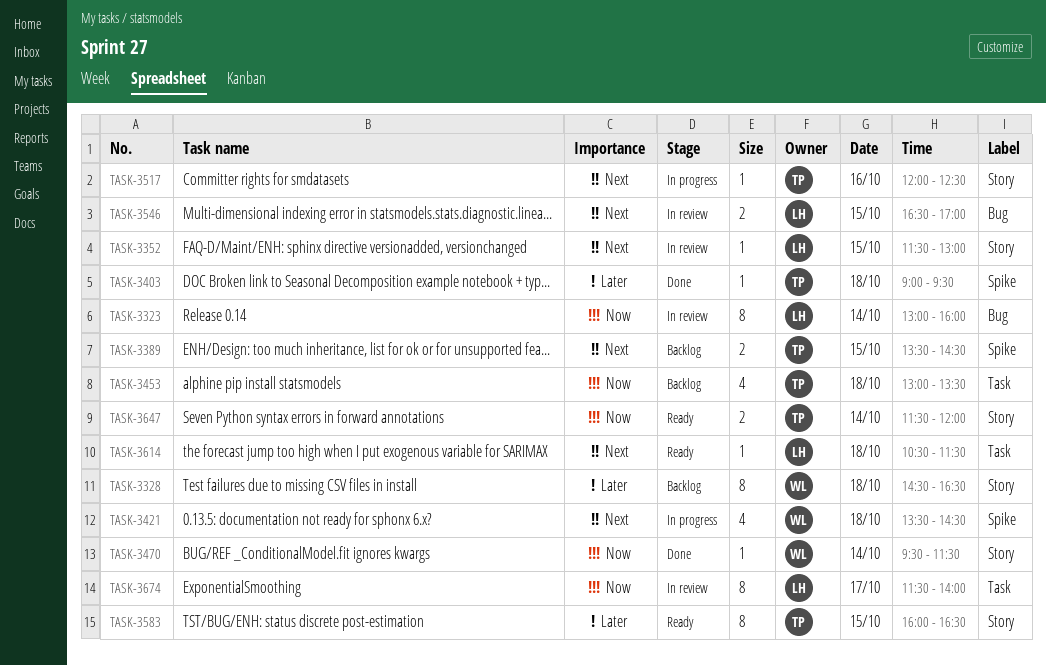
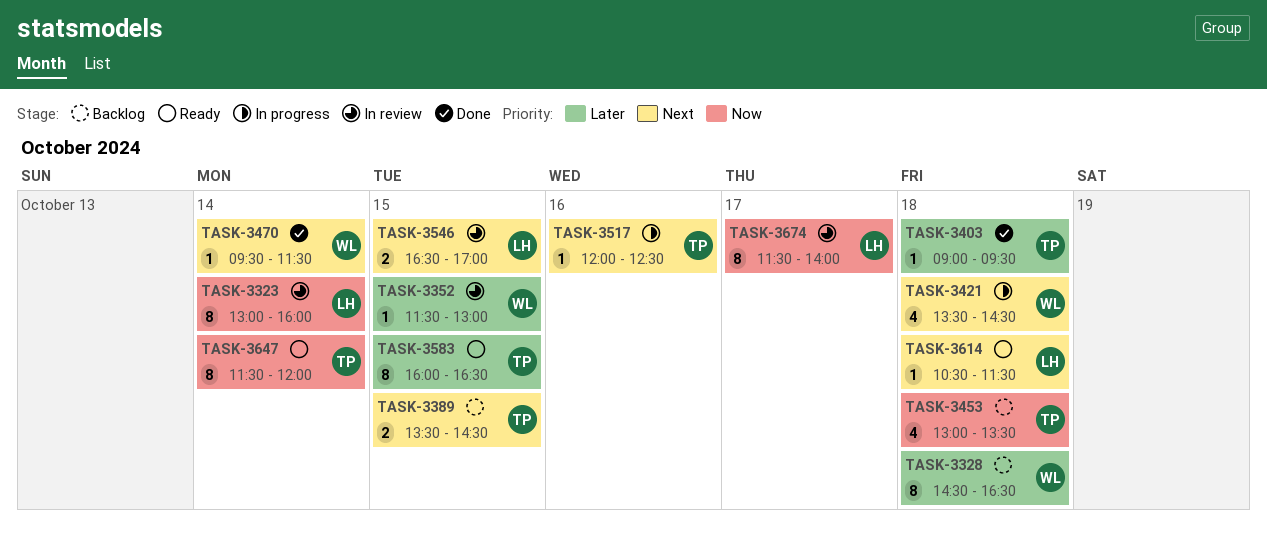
TASK-3352, owner: LH -> WL
TASK-3352, priority: Next -> Later
TASK-3470, priority: Now -> Next
TASK-3647, estimate: 2 -> 8

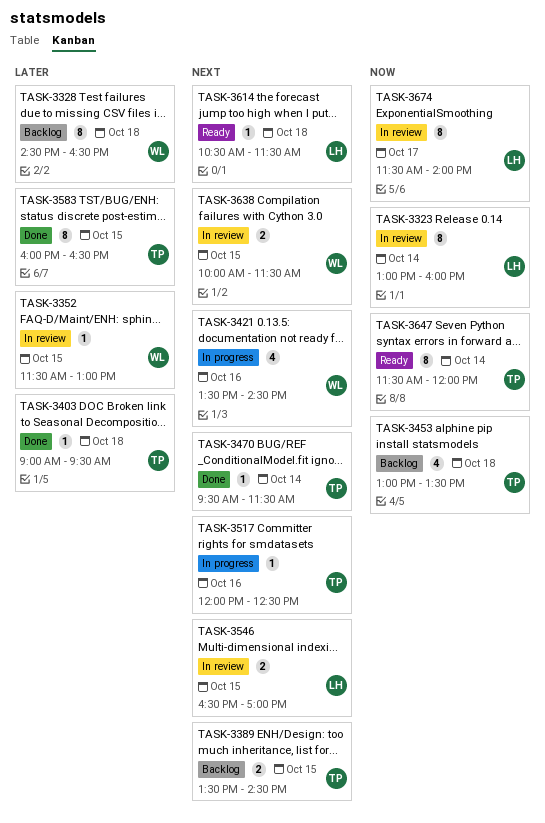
TASK-3421, day: Oct 18 -> Oct 16
TASK-3470, owner: WL -> TP
TASK-3583, status: Ready -> Done
TASK-3638: none -> present

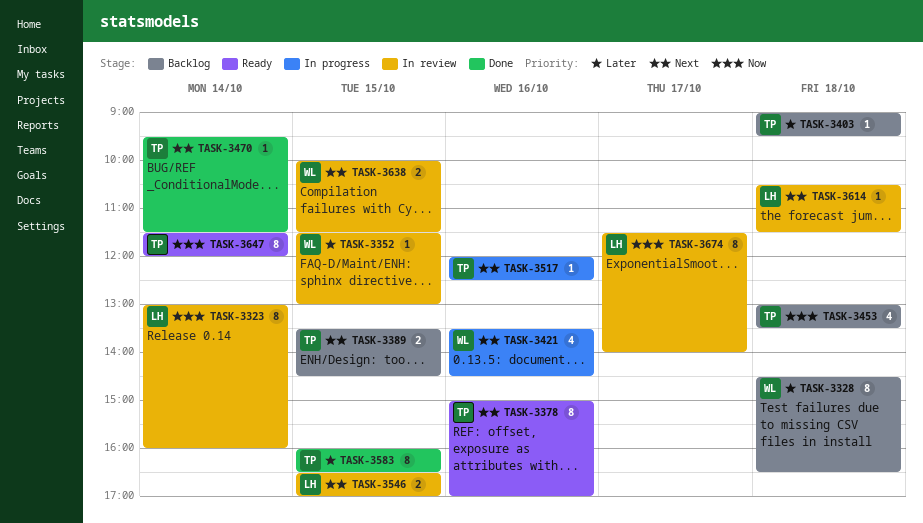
TASK-3378: none -> present
TASK-3403, status: Done -> Backlog
TASK-3614, status: Ready -> In review

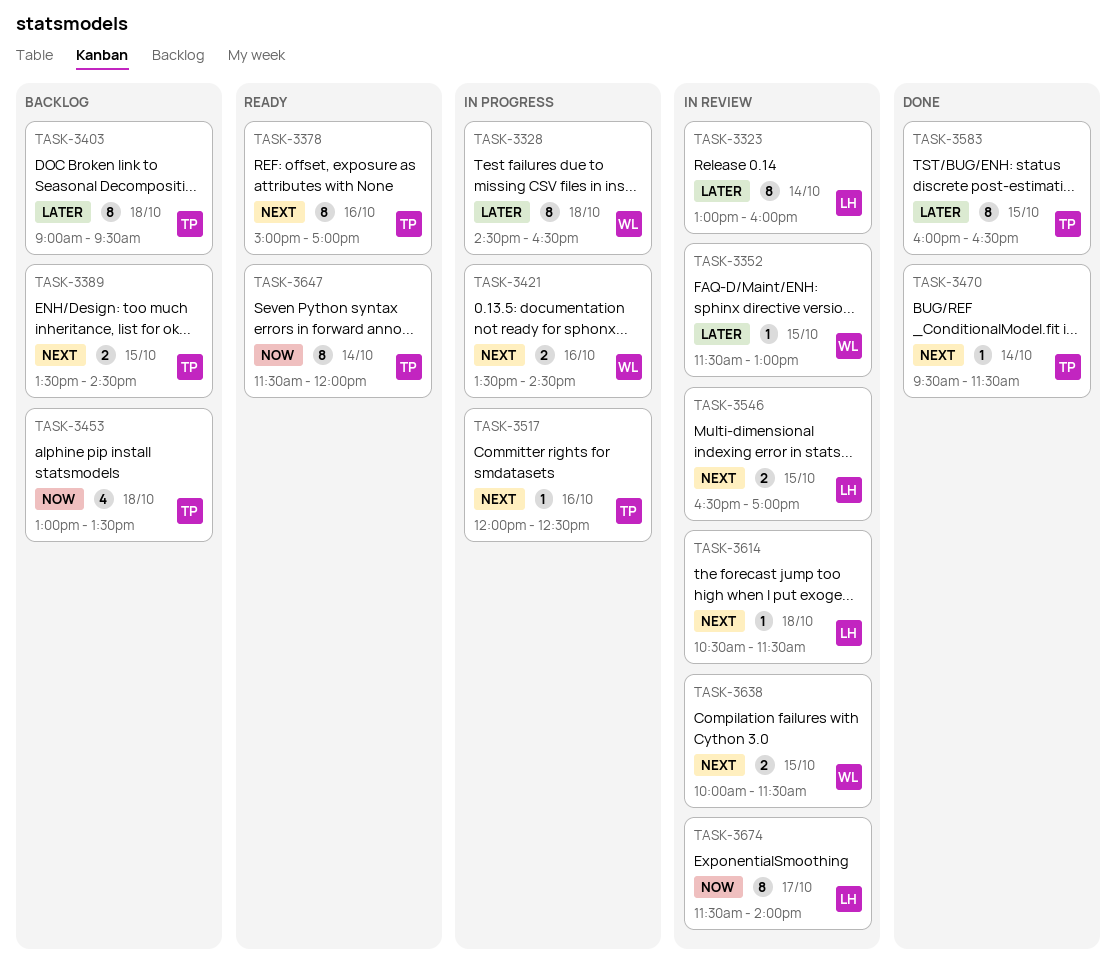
TASK-3323, priority: Now -> Later
TASK-3328, status: Backlog -> In progress
TASK-3403, estimate: 1 -> 8
TASK-3421, estimate: 4 -> 2

